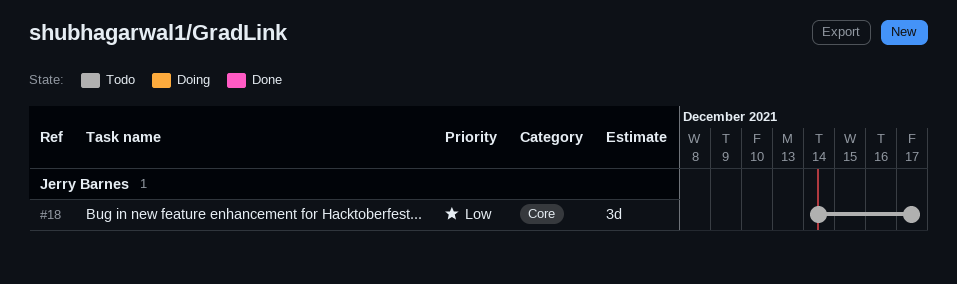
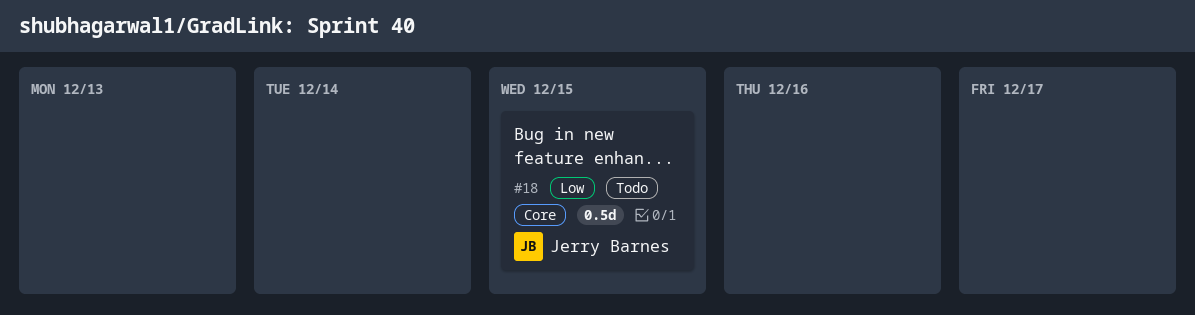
#18, estimate: 3d -> 0.5d
#18, due: Dec 17 -> Dec 15

